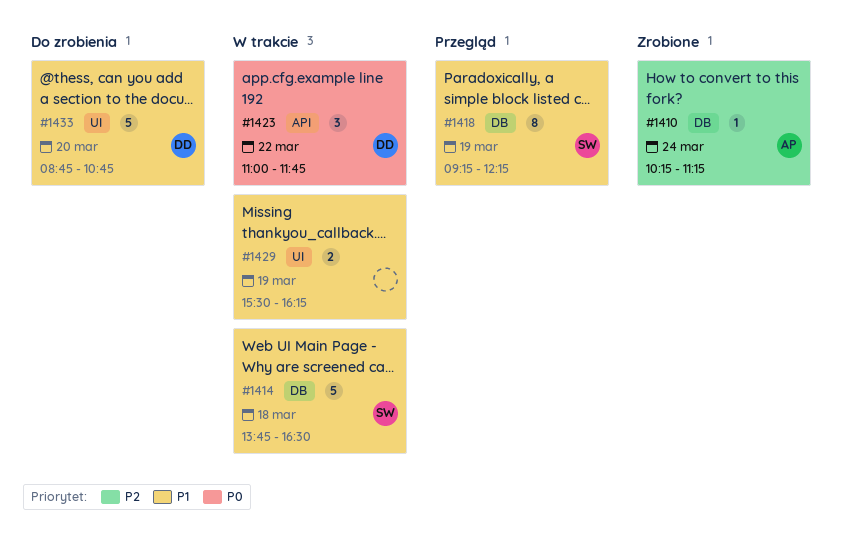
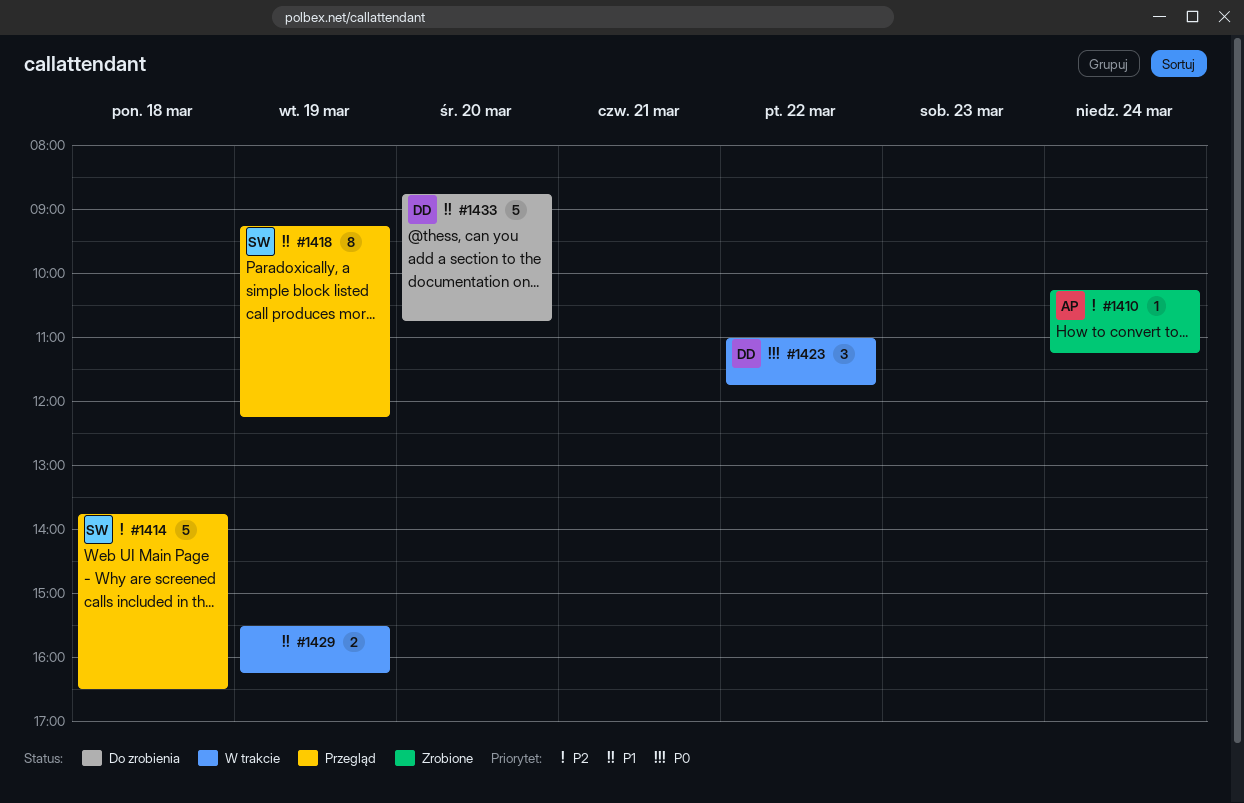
#1414, status: W trakcie -> Przegląd
#1414, priority: P1 -> P2

